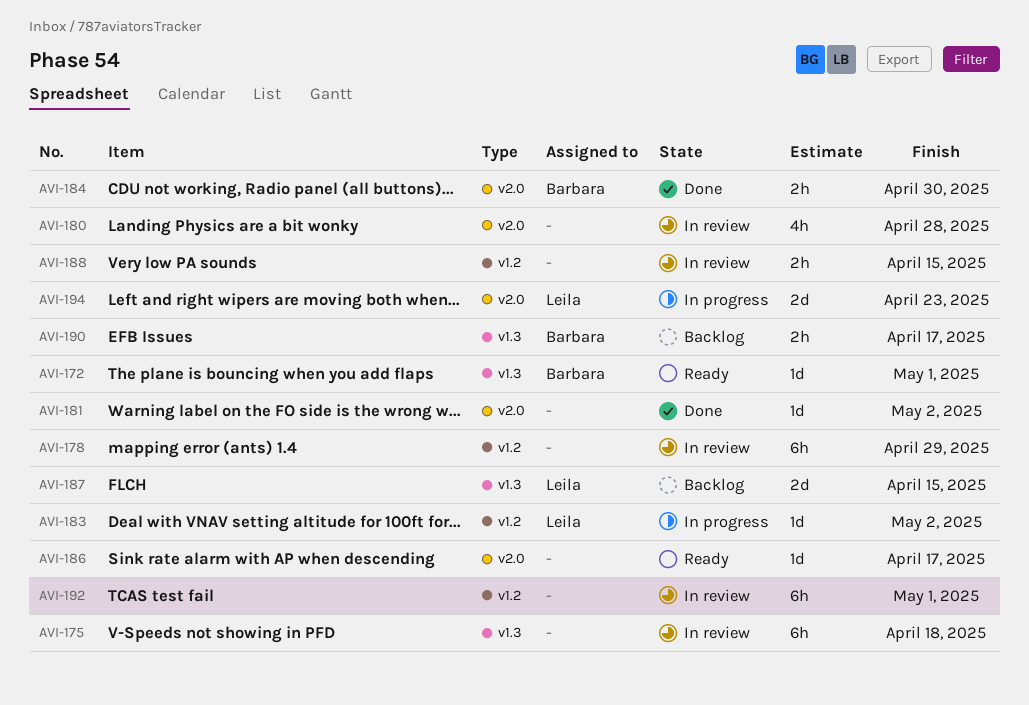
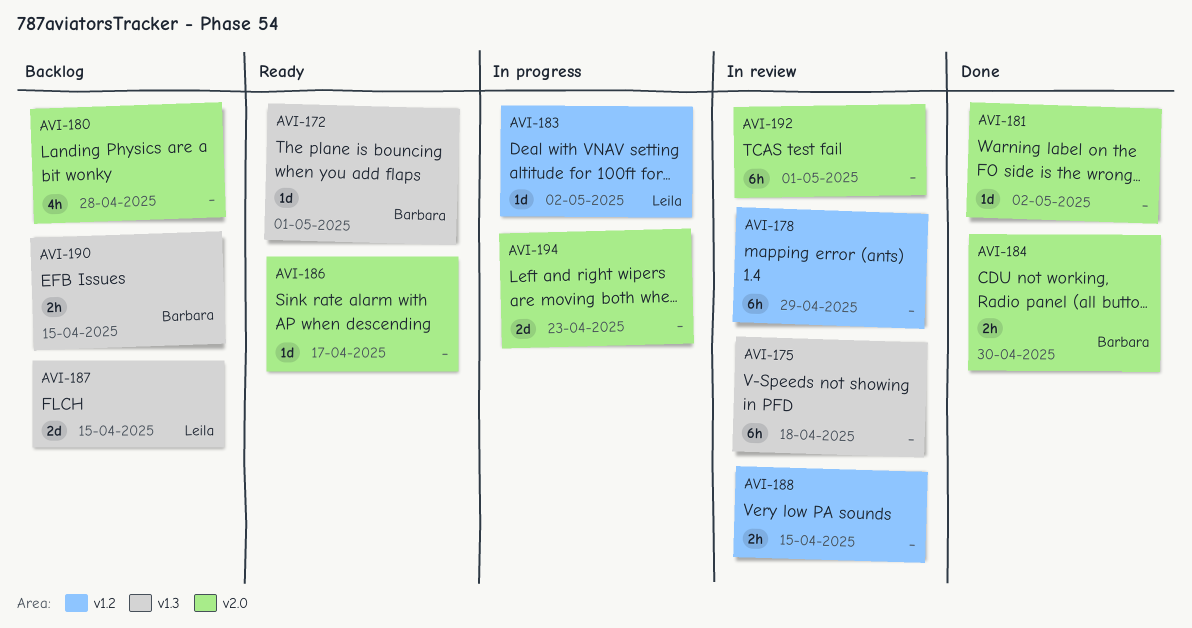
AVI-180, status: In review -> Backlog
AVI-190, due: Apr 17 -> Apr 15
AVI-192, label: v1.2 -> v2.0
AVI-194, owner: Leila -> none

